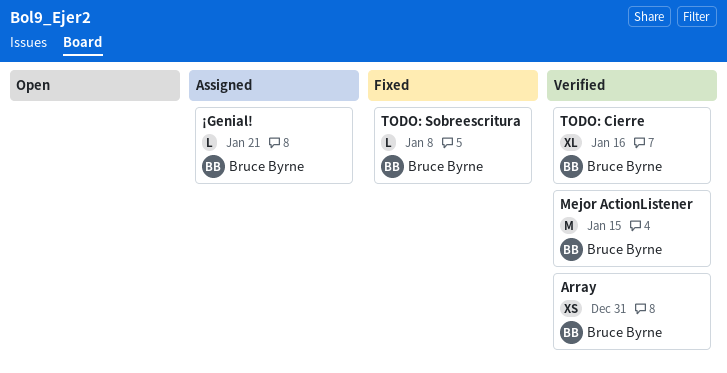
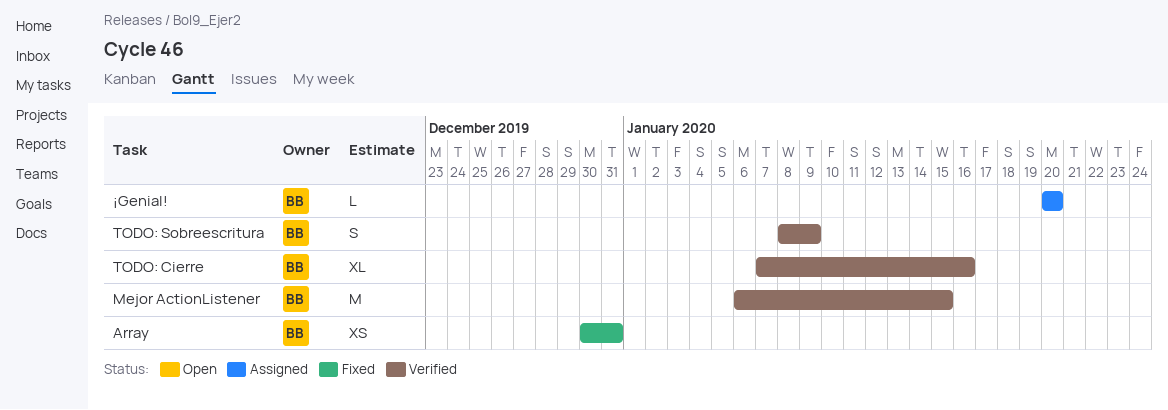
Array, status: Verified -> Fixed
TODO: Sobreescritura, status: Fixed -> Verified
TODO: Sobreescritura, estimate: L -> S
TODO: Sobreescritura, due: Jan 8 -> Jan 9
¡Genial!, due: Jan 21 -> Jan 20

